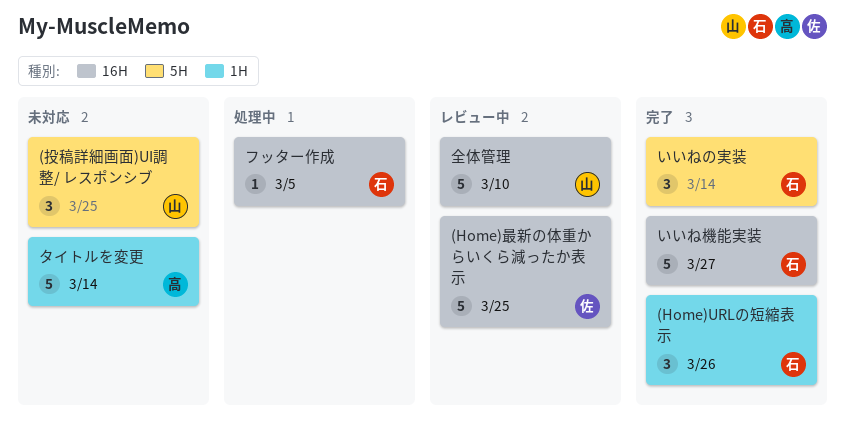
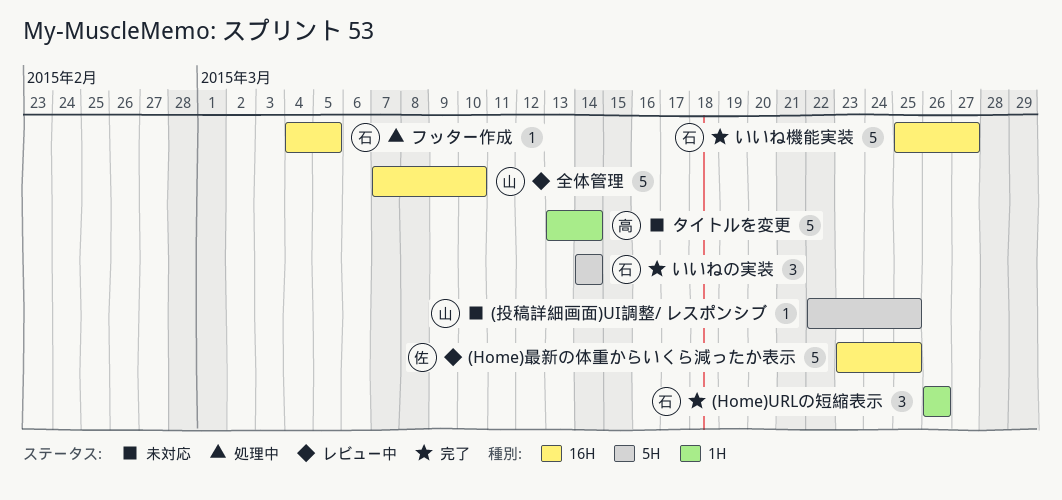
(投稿詳細画面)UI調整/ レスポンシブ, estimate: 3 -> 1

